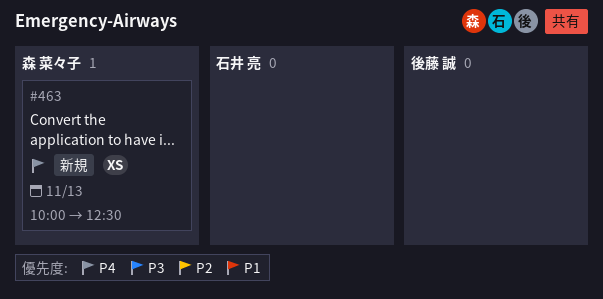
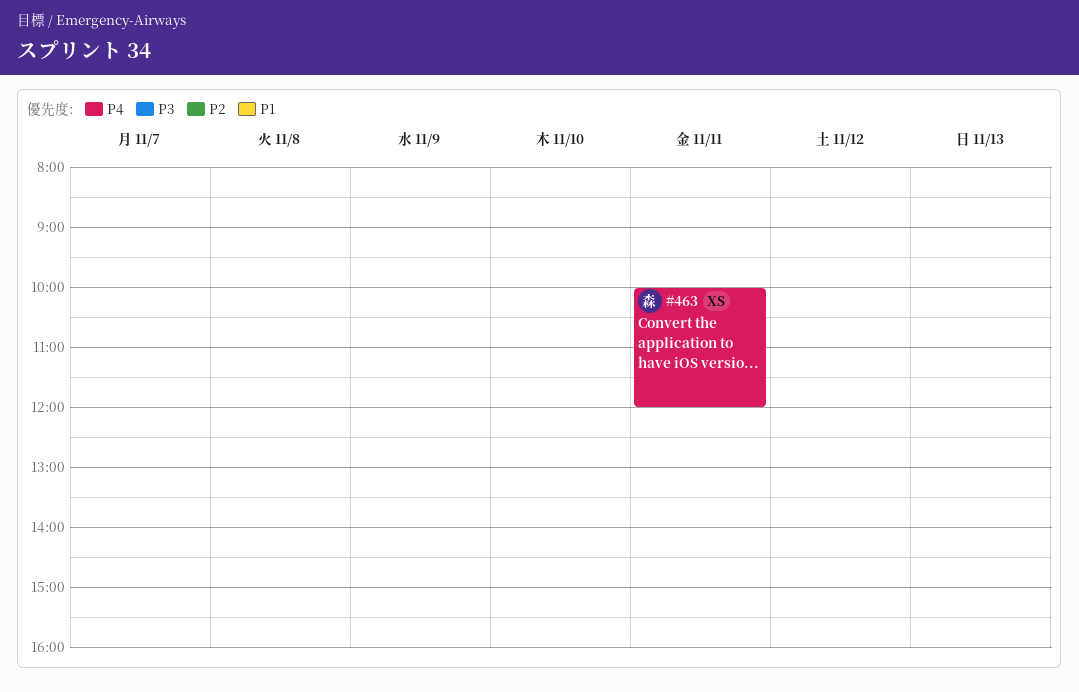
#463, day: Nov 13 -> Nov 11
#463, ends: 12:30 -> 12:00

